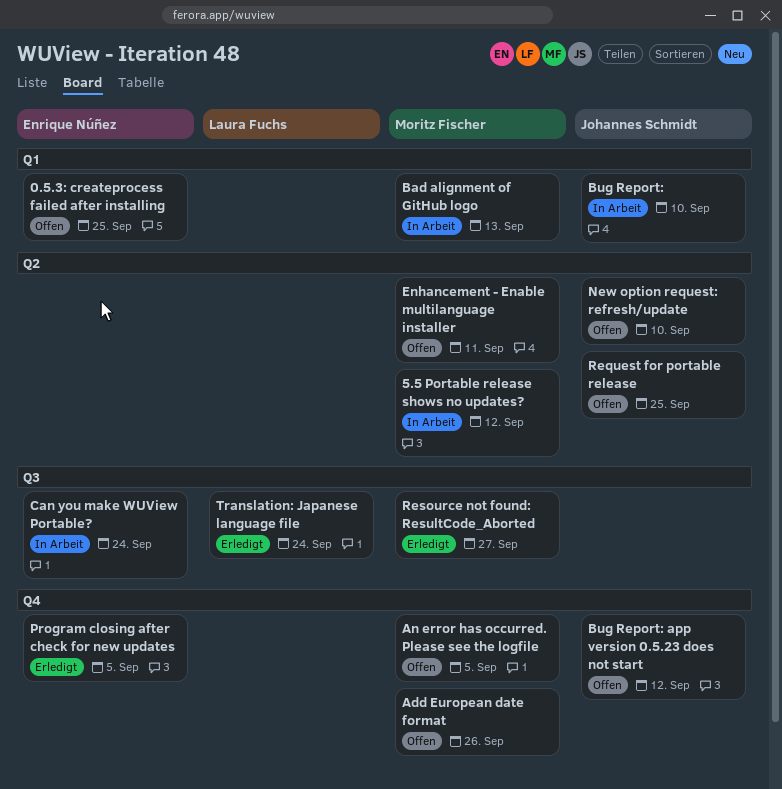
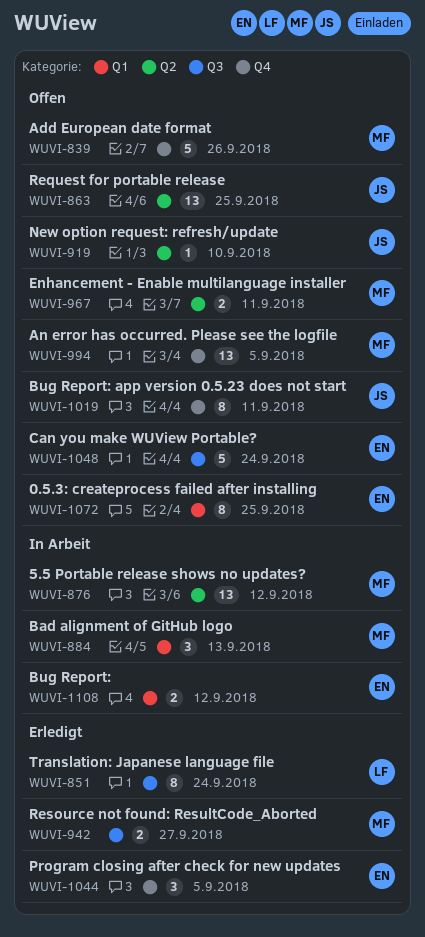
Bug Report:, owner: Johannes Schmidt -> Enrique Núñez
Bug Report:, due: Sep 10 -> Sep 12
Bug Report: app version 0.5.23 does not start, due: Sep 12 -> Sep 11
Can you make WUView Portable?, status: In Arbeit -> Offen

